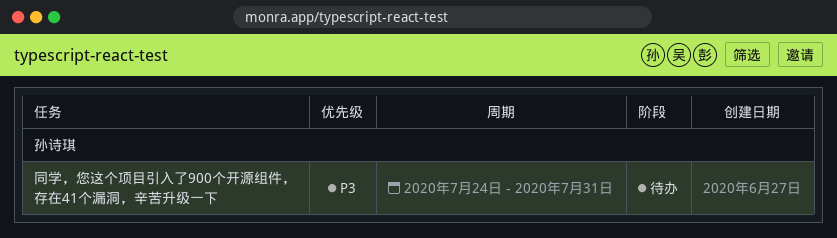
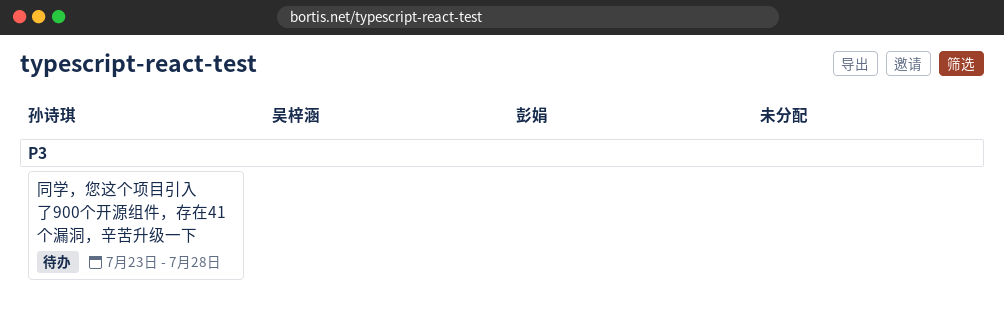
同学，您这个项目引入了900个开源组件，存在41个漏洞，辛苦升级一下, start: Jul 24 -> Jul 23
同学，您这个项目引入了900个开源组件，存在41个漏洞，辛苦升级一下, due: Jul 31 -> Jul 28

